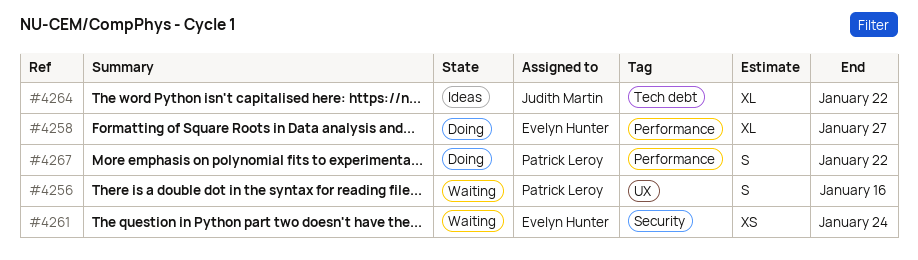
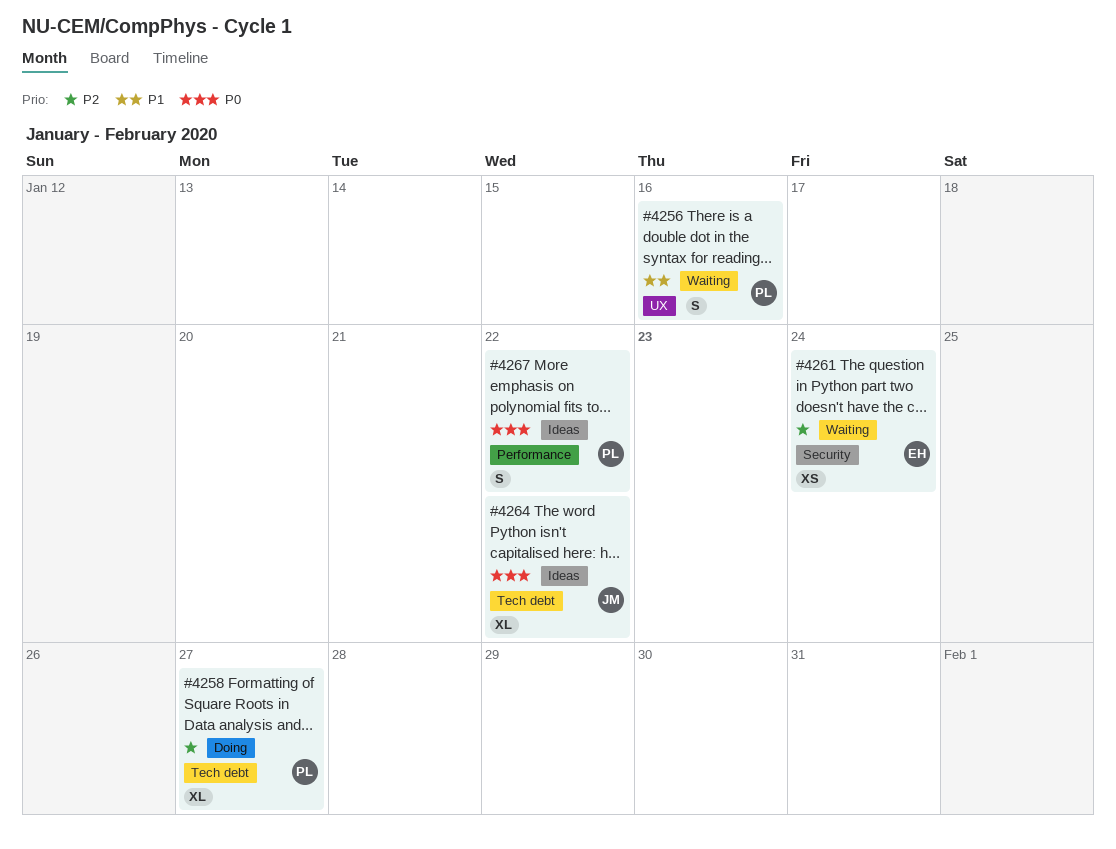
#4258, owner: Evelyn Hunter -> Patrick Leroy
#4258, label: Performance -> Tech debt
#4267, status: Doing -> Ideas

